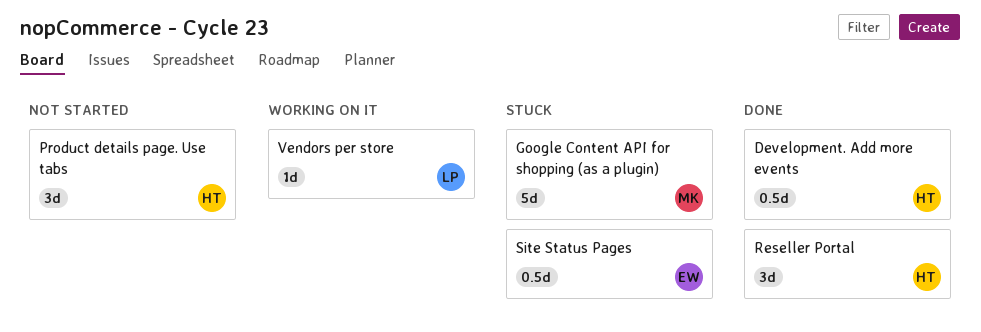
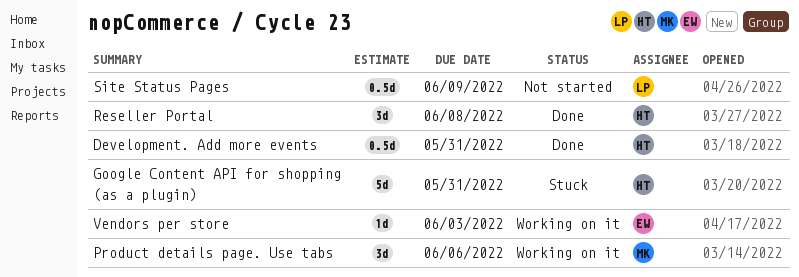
Google Content API for shopping (as a plugin), owner: MK -> HT
Product details page. Use tabs, status: Not started -> Working on it
Product details page. Use tabs, owner: HT -> MK
Site Status Pages, status: Stuck -> Not started
Site Status Pages, owner: EW -> LP
Vendors per store, owner: LP -> EW

